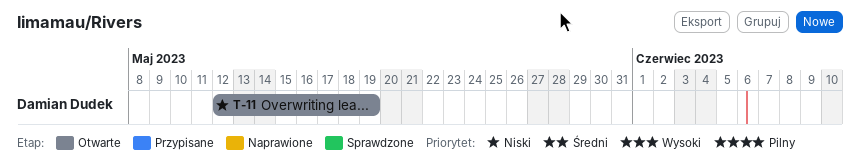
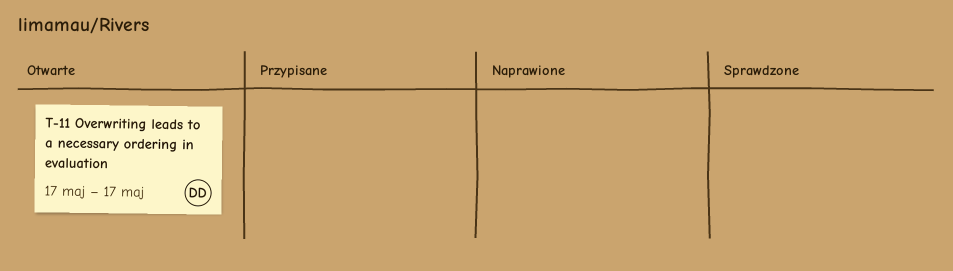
T-11, start: May 12 -> May 17
T-11, due: May 19 -> May 17

